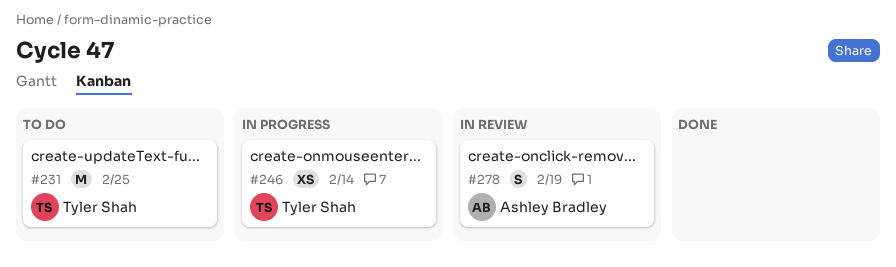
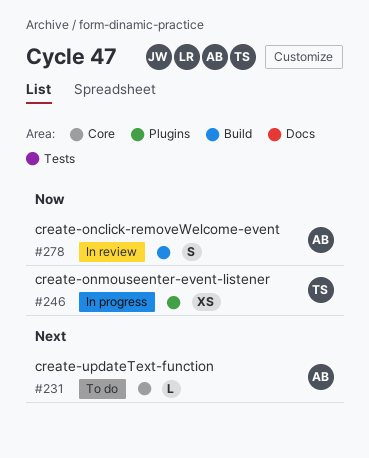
#231, owner: Tyler Shah -> Ashley Bradley
#231, estimate: M -> L

